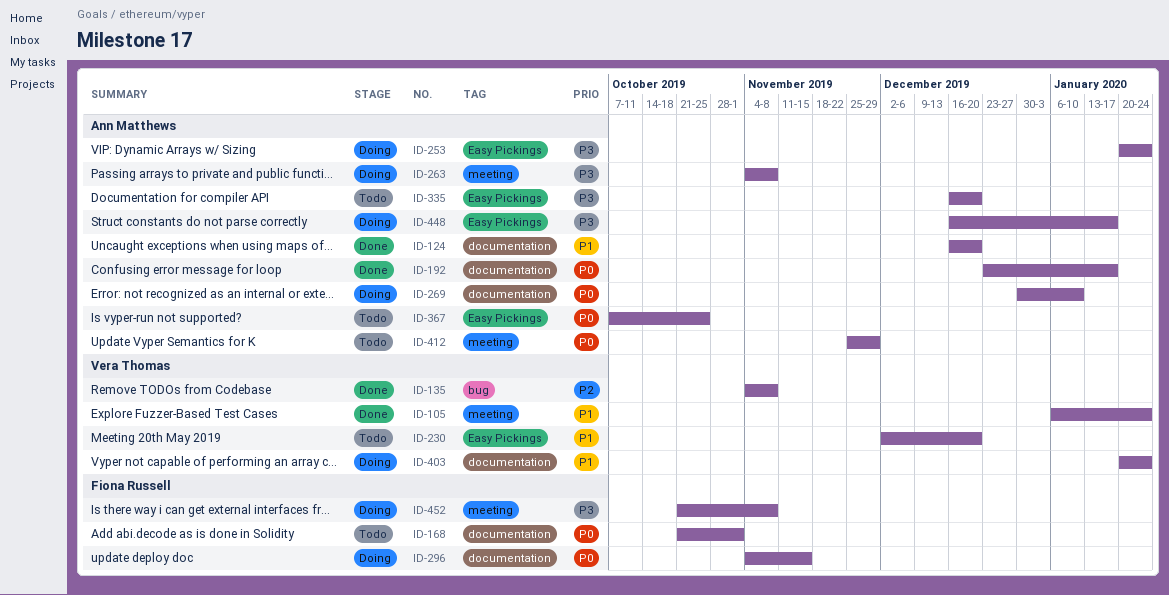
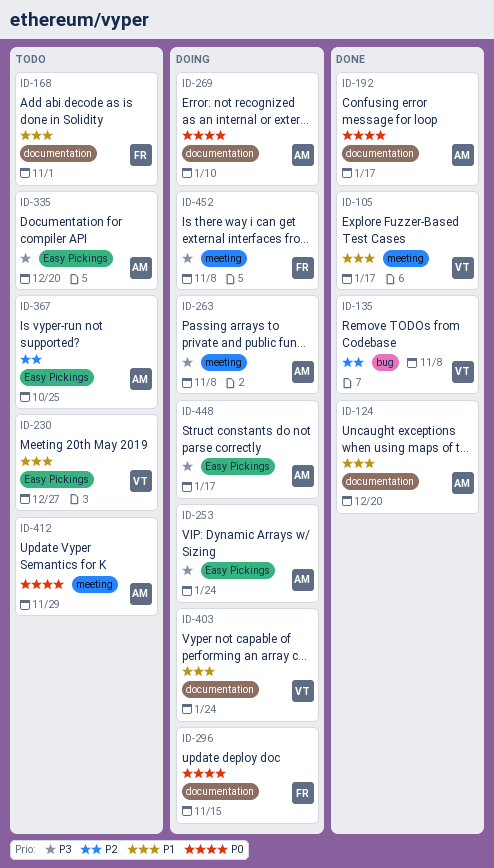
ID-105, due: Jan 24 -> Jan 17
ID-168, priority: P0 -> P1
ID-230, due: Dec 20 -> Dec 27
ID-367, priority: P0 -> P2

